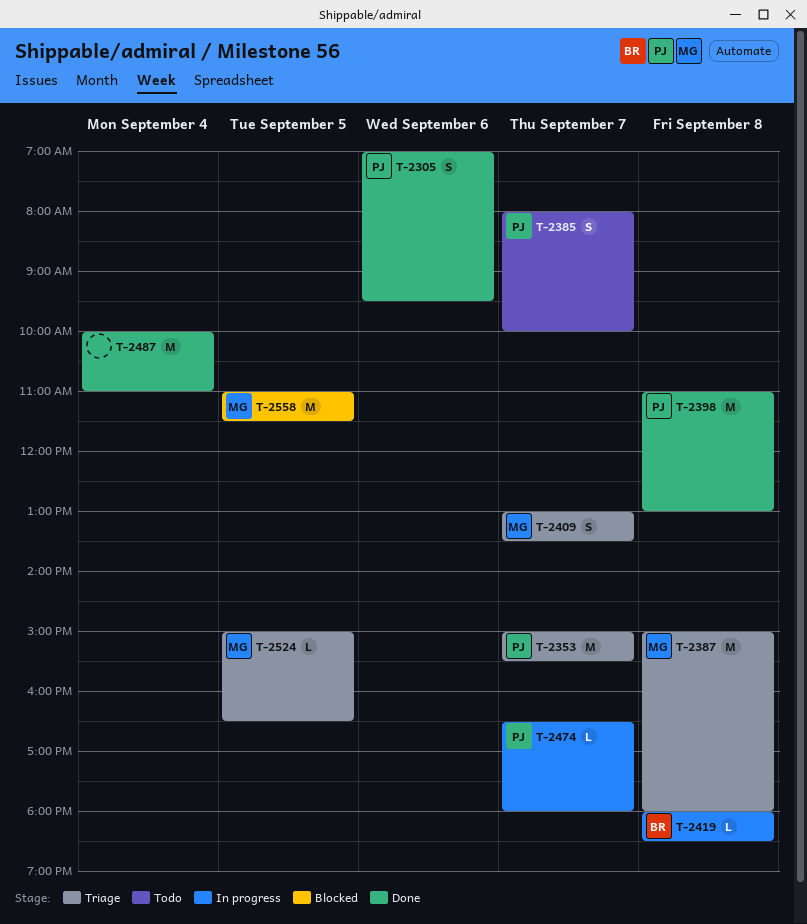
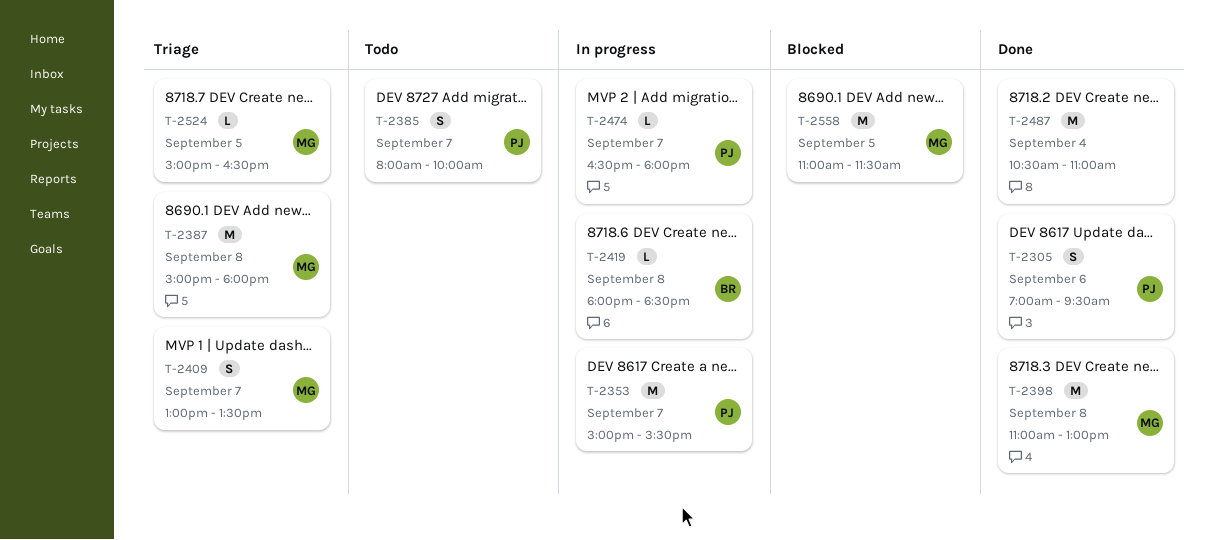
T-2353, status: Triage -> In progress
T-2398, owner: PJ -> MG
T-2487, begins: 10:00 -> 10:30

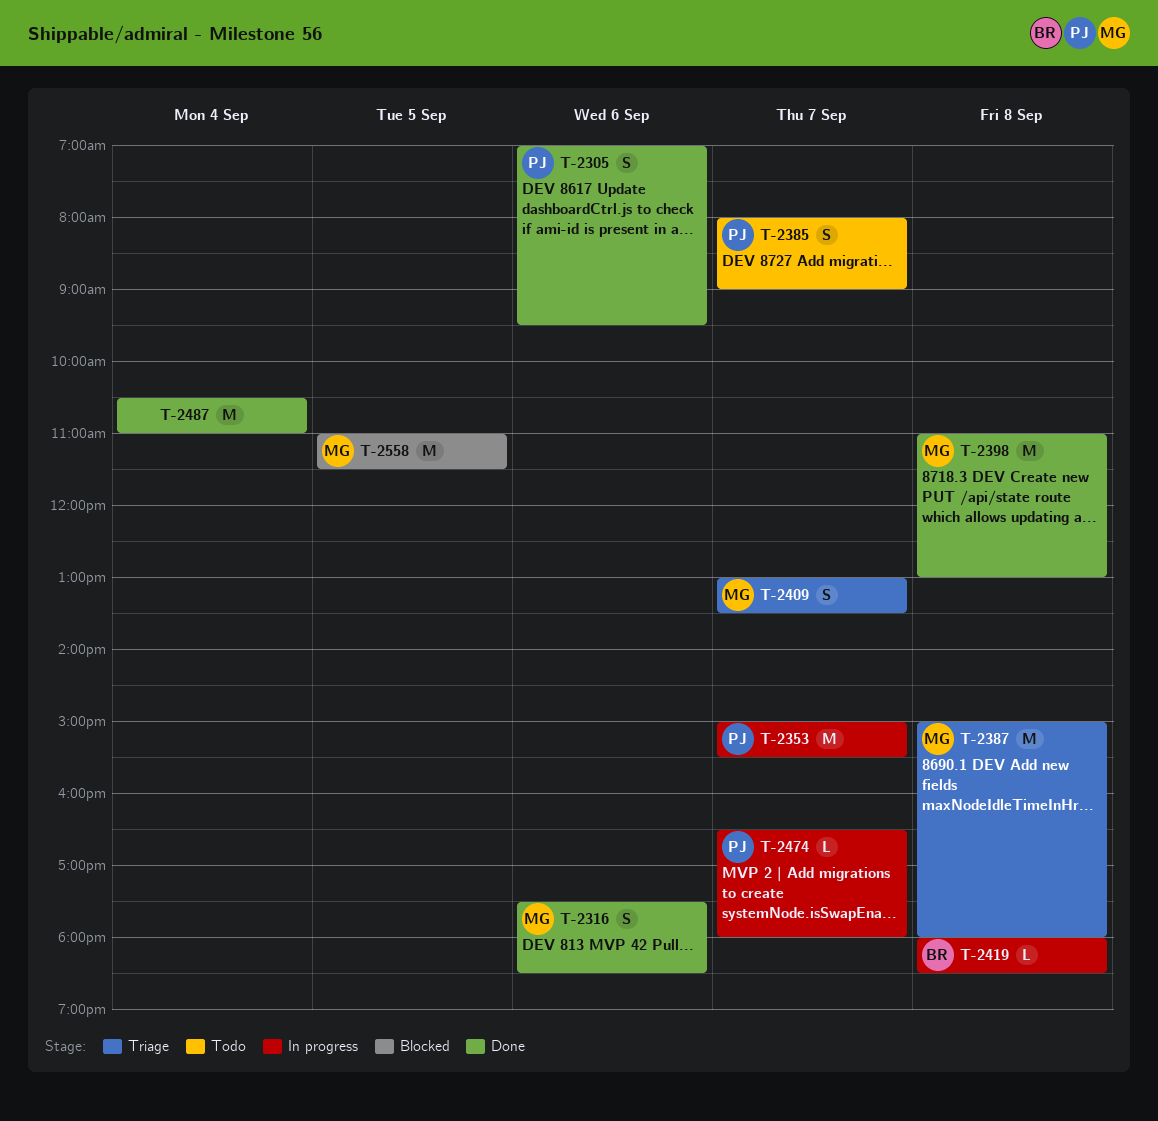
T-2316: none -> present
T-2385, ends: 10:00 -> 09:00
T-2524: present -> none

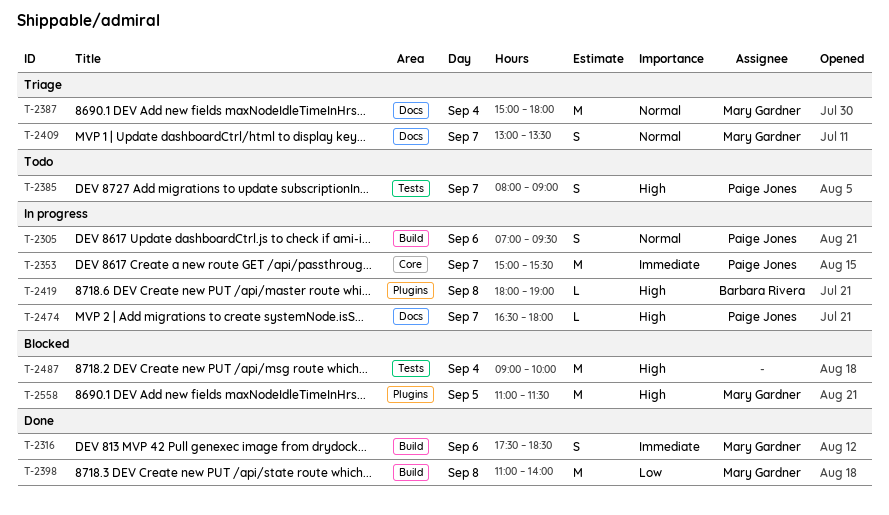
T-2305, status: Done -> In progress
T-2387, day: Sep 8 -> Sep 4
T-2398, ends: 13:00 -> 14:00
T-2419, ends: 18:30 -> 19:00
T-2487, status: Done -> Blocked
T-2487, begins: 10:30 -> 09:00
T-2487, ends: 11:00 -> 10:00

